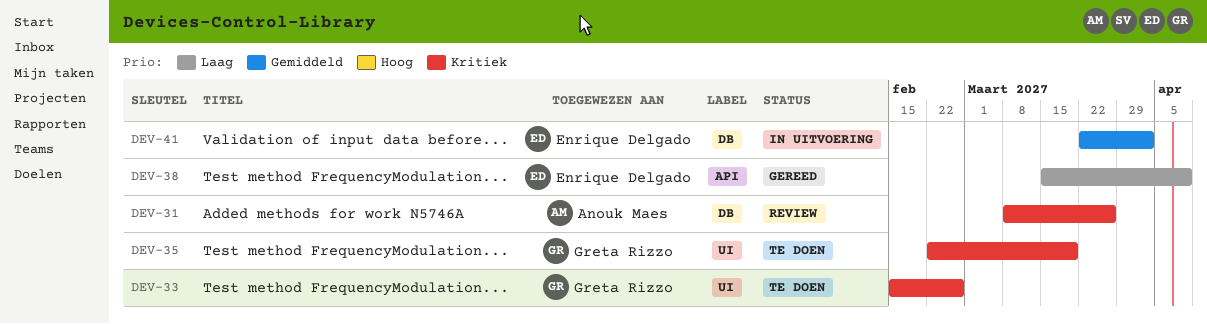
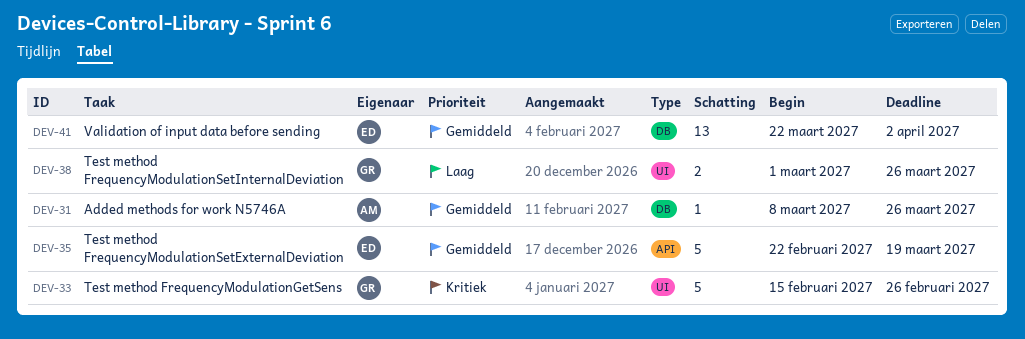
DEV-31, priority: Kritiek -> Gemiddeld
DEV-35, owner: Greta Rizzo -> Enrique Delgado
DEV-35, priority: Kritiek -> Gemiddeld
DEV-35, label: UI -> API
DEV-38, owner: Enrique Delgado -> Greta Rizzo
DEV-38, label: API -> UI
DEV-38, start: Mar 15 -> Mar 1
DEV-38, due: Apr 9 -> Mar 26

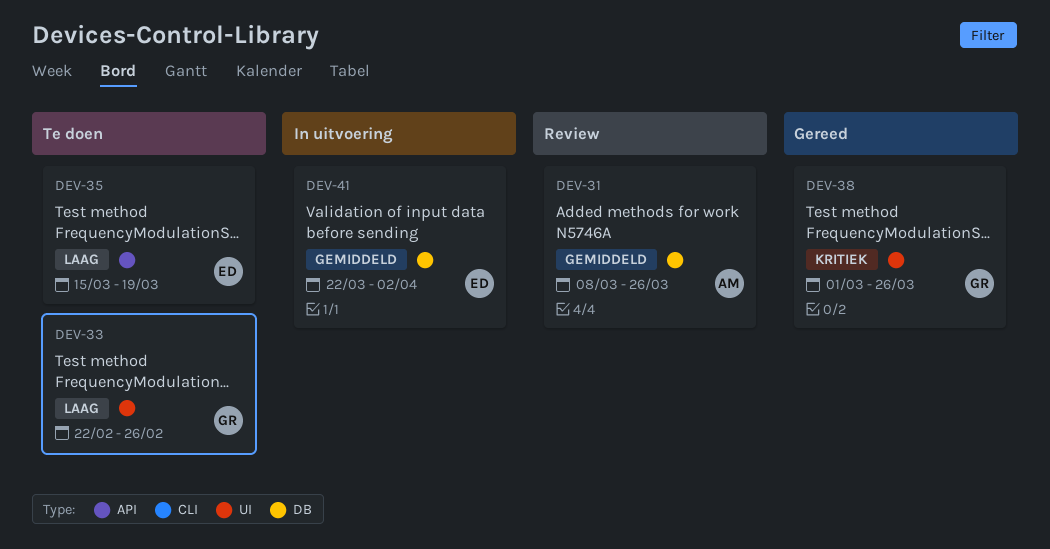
DEV-33, priority: Kritiek -> Laag
DEV-33, start: Feb 15 -> Feb 22
DEV-35, priority: Gemiddeld -> Laag
DEV-35, start: Feb 22 -> Mar 15
DEV-38, priority: Laag -> Kritiek

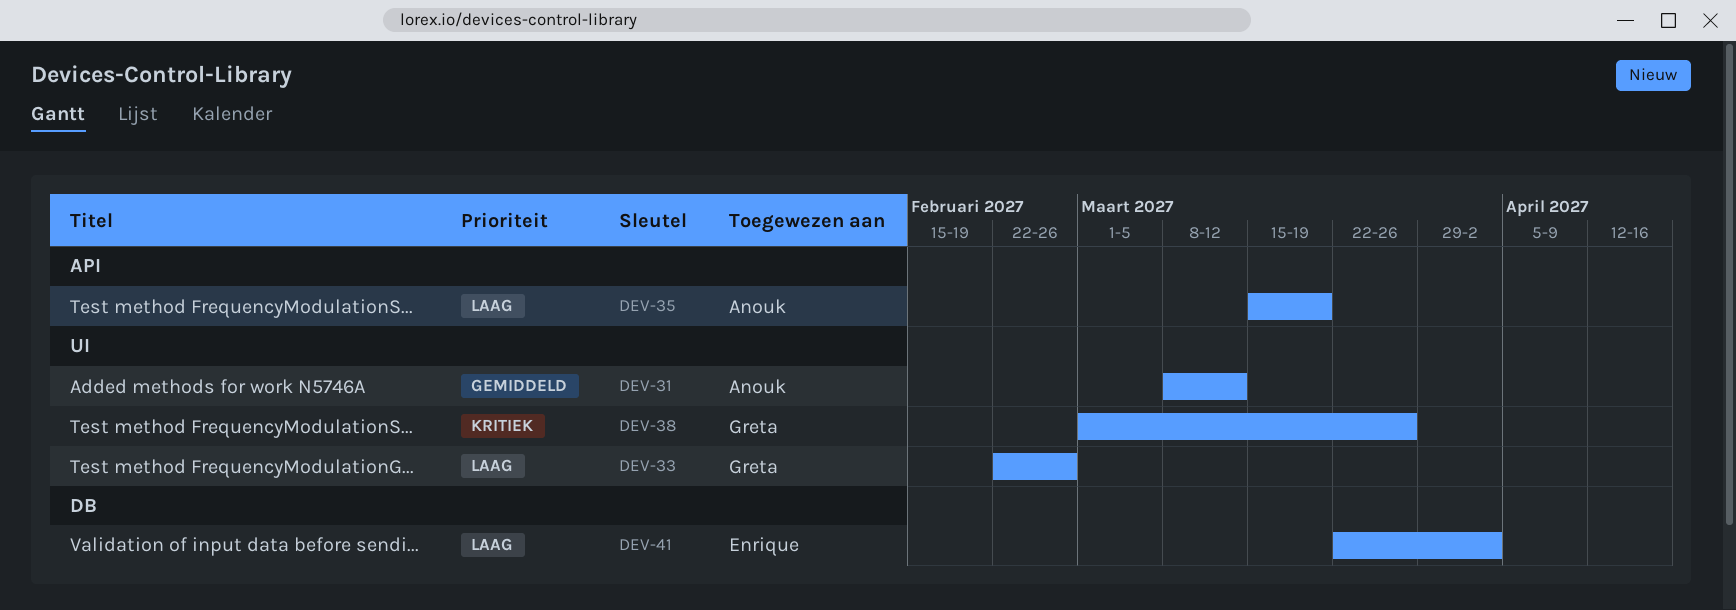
DEV-31, label: DB -> UI
DEV-31, due: Mar 26 -> Mar 12
DEV-35, owner: Enrique -> Anouk
DEV-41, priority: Gemiddeld -> Laag

